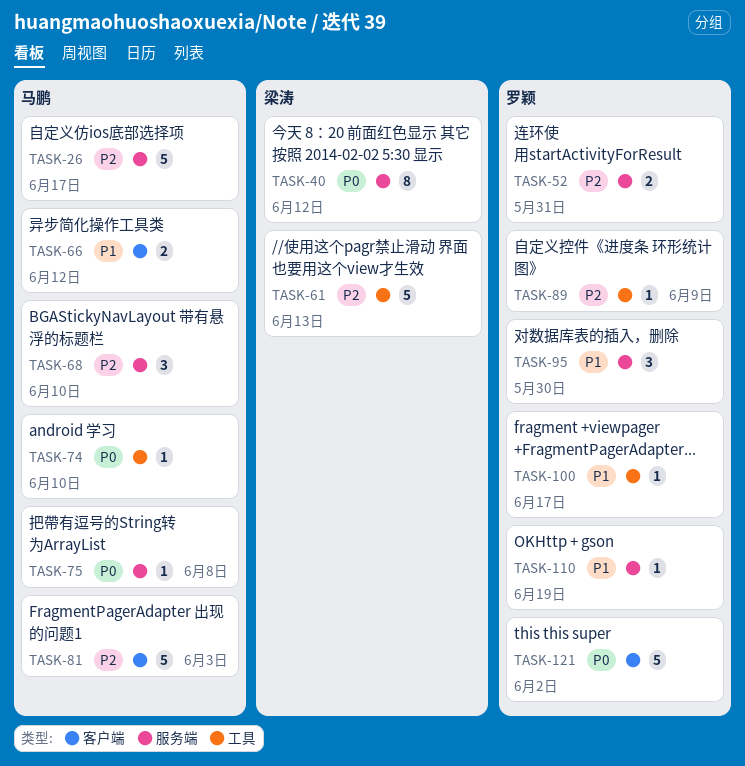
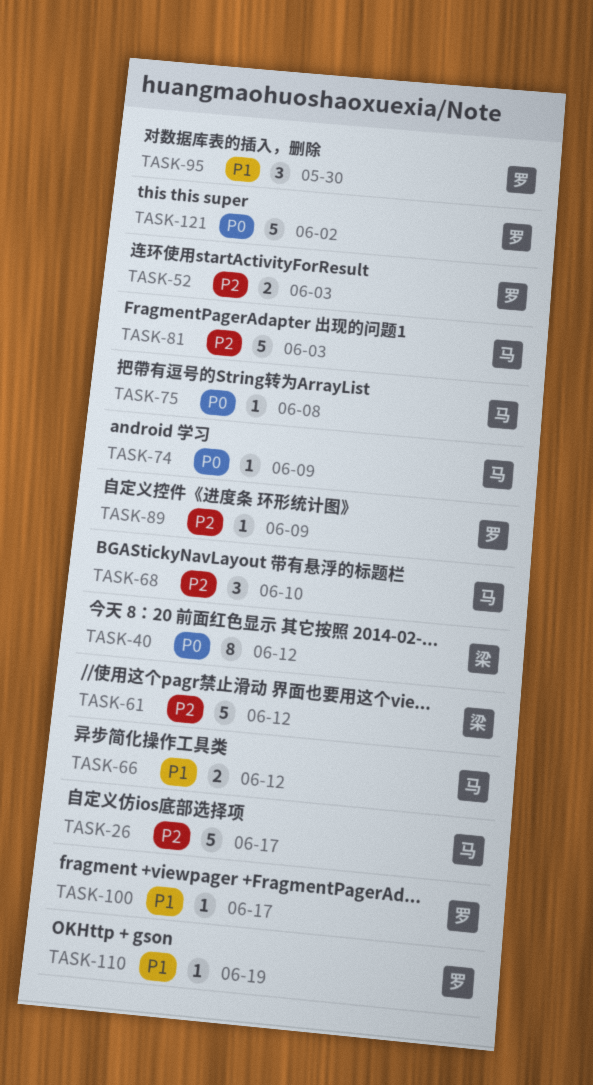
TASK-52, due: May 31 -> Jun 3
TASK-61, due: Jun 13 -> Jun 12
TASK-74, due: Jun 10 -> Jun 9

